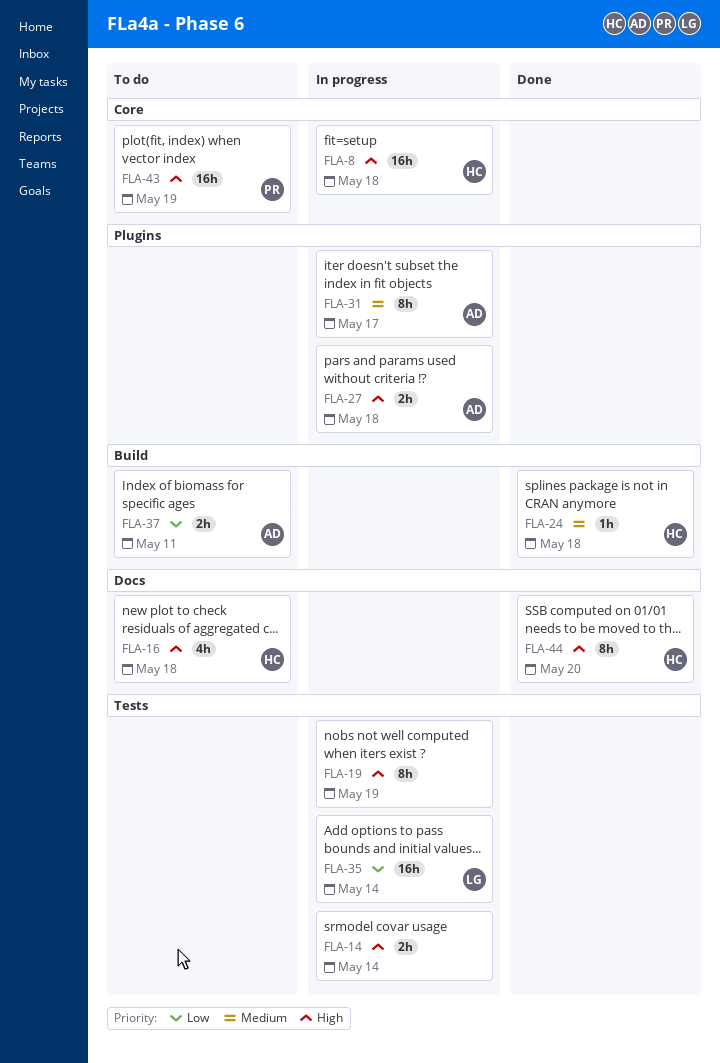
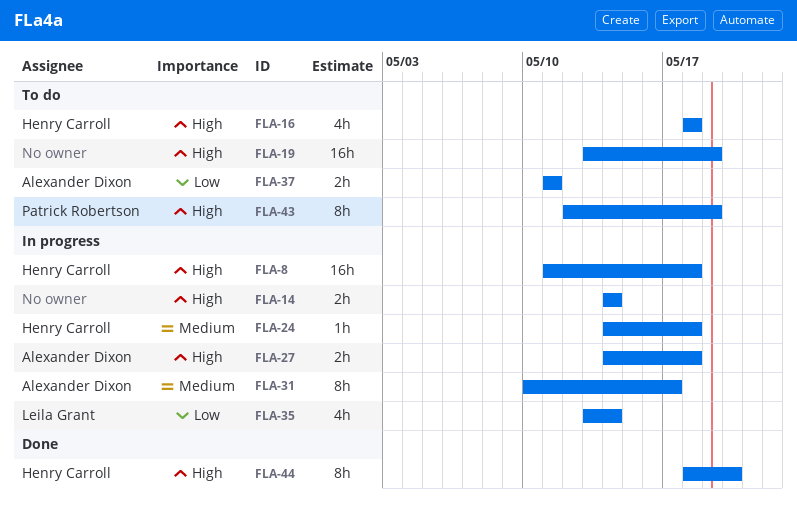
FLA-19, status: In progress -> To do
FLA-19, estimate: 8h -> 16h
FLA-24, status: Done -> In progress
FLA-35, estimate: 16h -> 4h
FLA-43, estimate: 16h -> 8h

